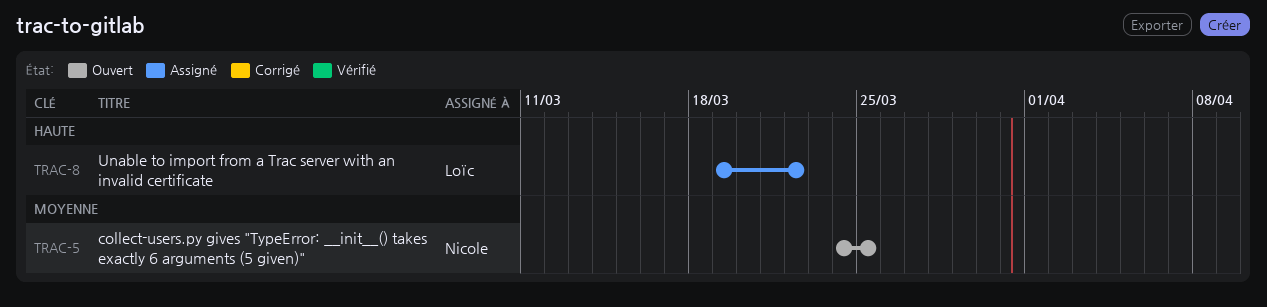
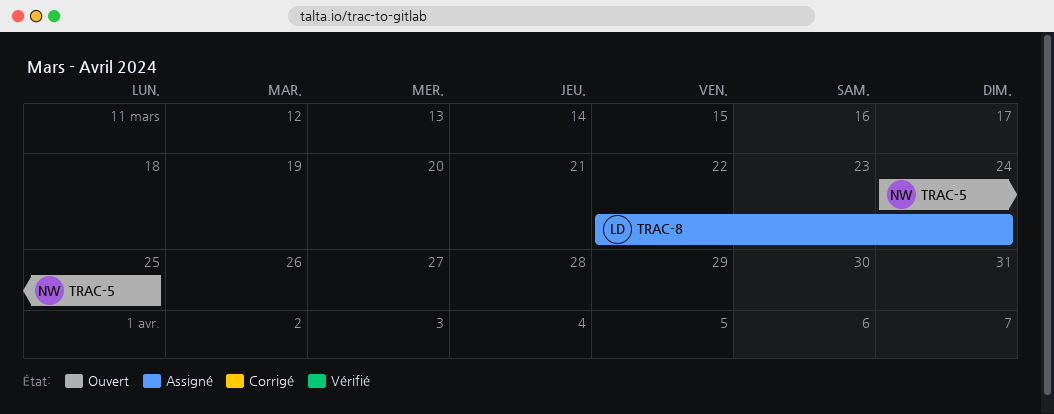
TRAC-8, start: Mar 19 -> Mar 22
TRAC-8, due: Mar 22 -> Mar 24

